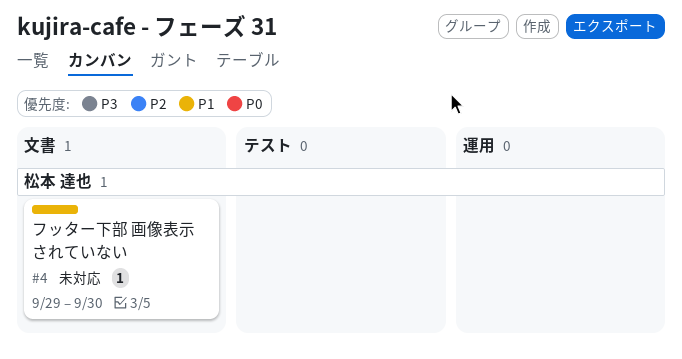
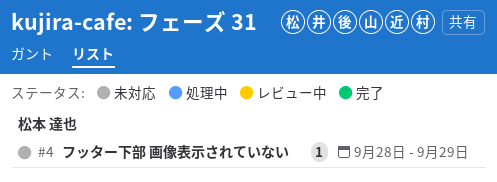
#4, start: Sep 29 -> Sep 28
#4, due: Sep 30 -> Sep 29

